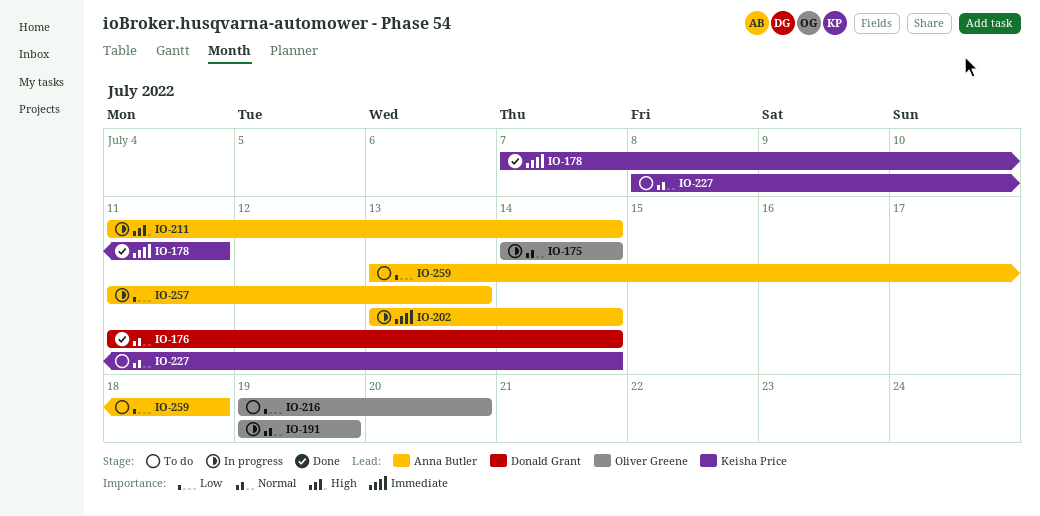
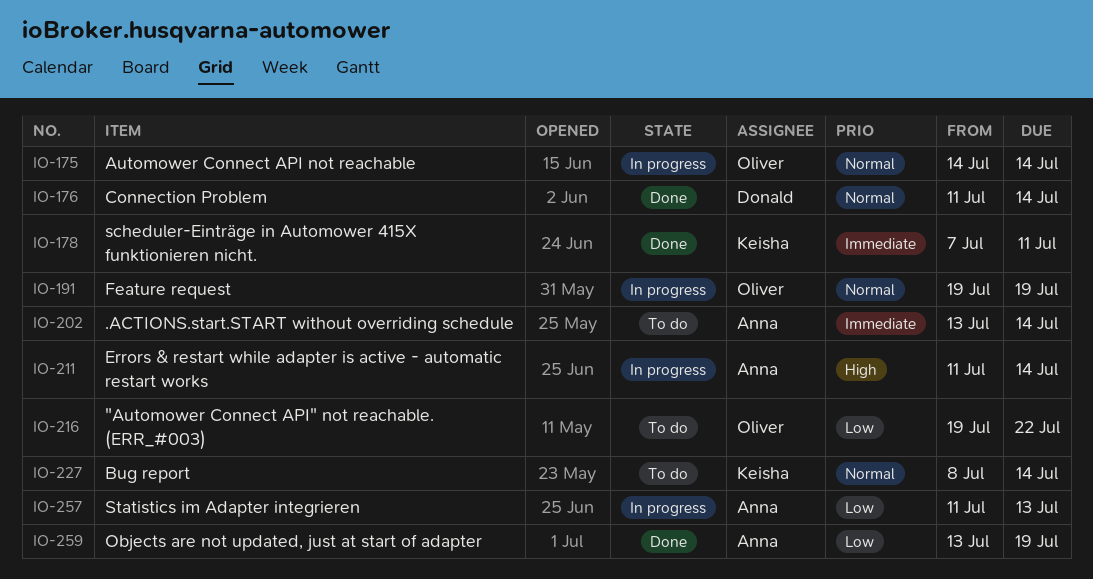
IO-202, status: In progress -> To do
IO-216, due: Jul 20 -> Jul 22
IO-259, status: To do -> Done
IO-259, due: Jul 18 -> Jul 19

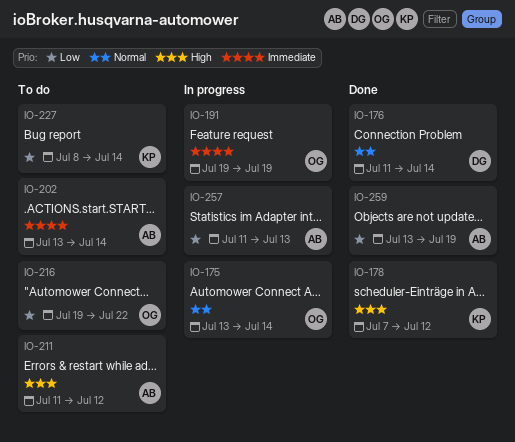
IO-175, start: Jul 14 -> Jul 13
IO-178, priority: Immediate -> High
IO-178, due: Jul 11 -> Jul 12
IO-191, priority: Normal -> Immediate
IO-211, status: In progress -> To do
IO-211, due: Jul 14 -> Jul 12
IO-227, priority: Normal -> Low

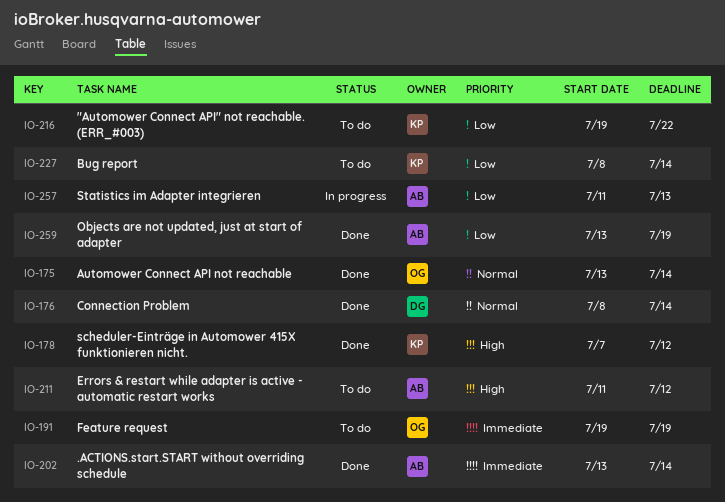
IO-175, status: In progress -> Done
IO-176, start: Jul 11 -> Jul 8
IO-191, status: In progress -> To do
IO-202, status: To do -> Done
IO-216, owner: OG -> KP

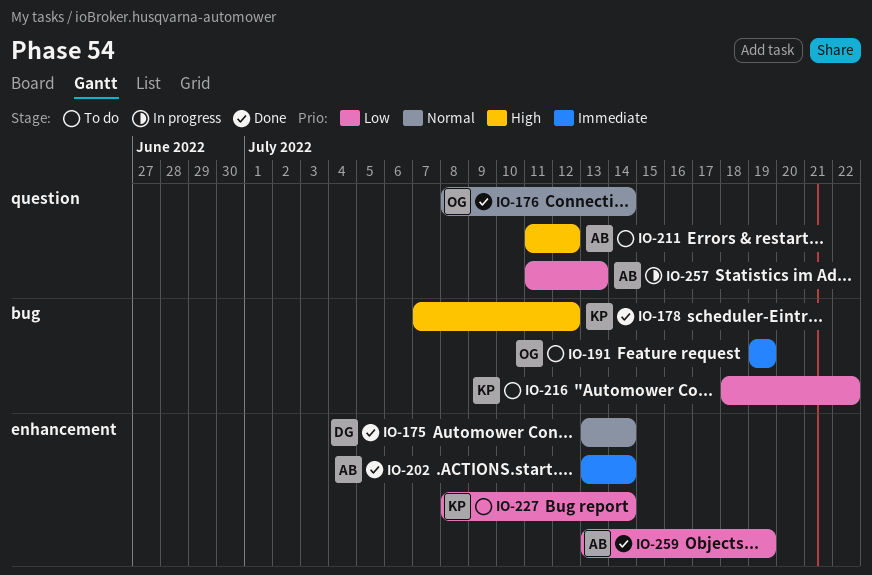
IO-175, owner: OG -> DG
IO-176, owner: DG -> OG
IO-216, start: Jul 19 -> Jul 18

